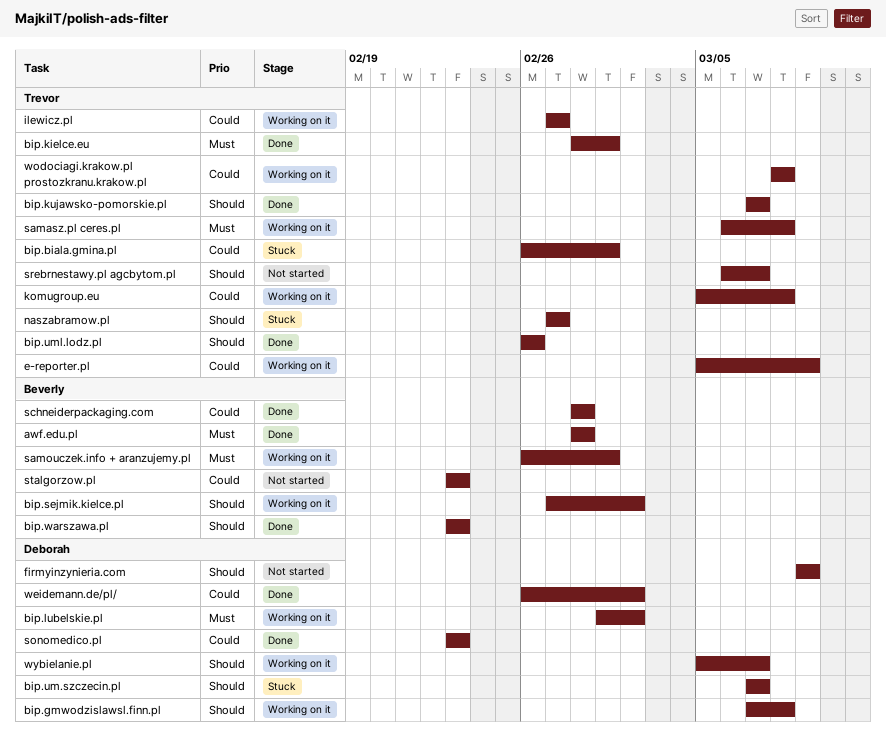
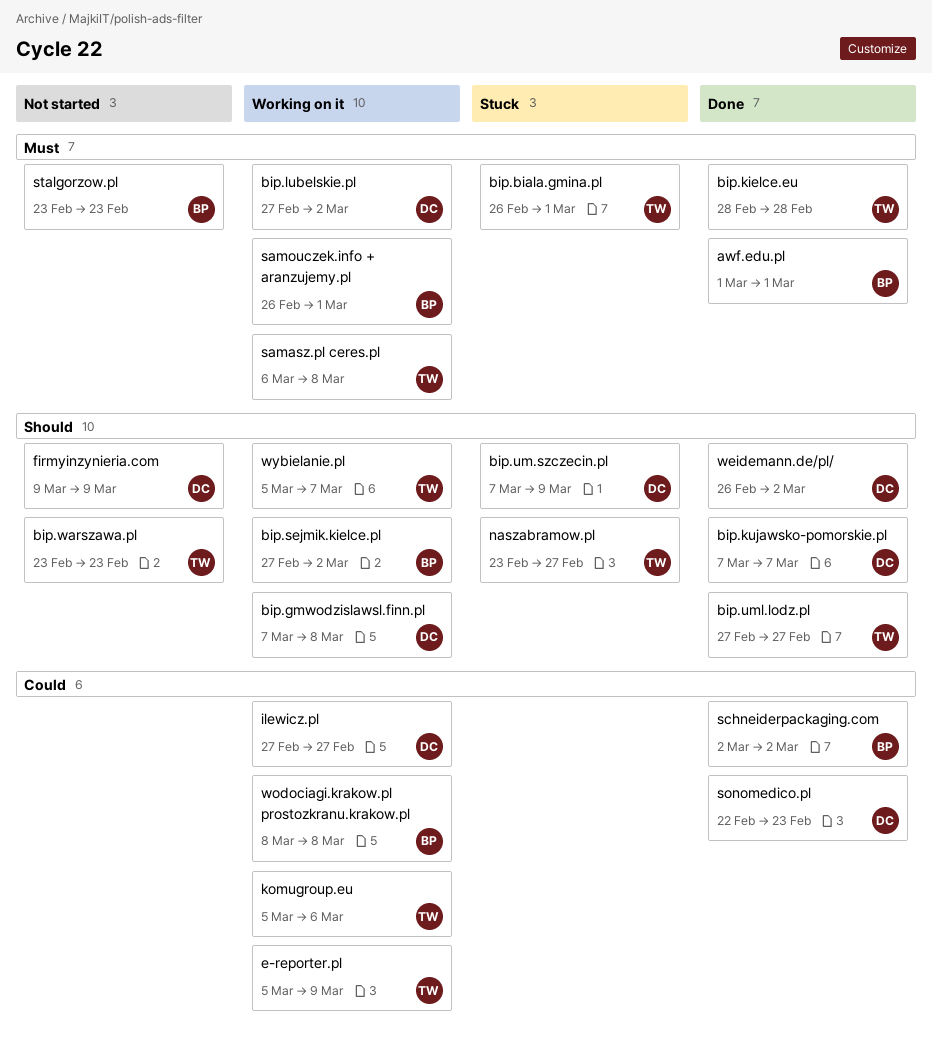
awf.edu.pl, start: Feb 28 -> Mar 1
awf.edu.pl, due: Feb 28 -> Mar 1
bip.biala.gmina.pl, priority: Could -> Must
bip.kielce.eu, due: Mar 1 -> Feb 28
bip.kujawsko-pomorskie.pl, owner: Trevor -> Deborah
bip.lubelskie.pl, start: Mar 1 -> Feb 27
bip.um.szczecin.pl, due: Mar 7 -> Mar 9
bip.uml.lodz.pl, start: Feb 26 -> Feb 27
bip.uml.lodz.pl, due: Feb 26 -> Feb 27
bip.warszawa.pl, status: Done -> Not started
bip.warszawa.pl, owner: Beverly -> Trevor
ilewicz.pl, owner: Trevor -> Deborah
komugroup.eu, due: Mar 8 -> Mar 6
naszabramow.pl, start: Feb 27 -> Feb 23
schneiderpackaging.com, start: Feb 28 -> Mar 2
schneiderpackaging.com, due: Feb 28 -> Mar 2
sonomedico.pl, start: Feb 23 -> Feb 22
srebrnestawy.pl agcbytom.pl: present -> none
stalgorzow.pl, priority: Could -> Must
weidemann.de/pl/, priority: Could -> Should
wodociagi.krakow.pl prostozkranu.krakow.pl, owner: Trevor -> Beverly
wybielanie.pl, owner: Deborah -> Trevor

